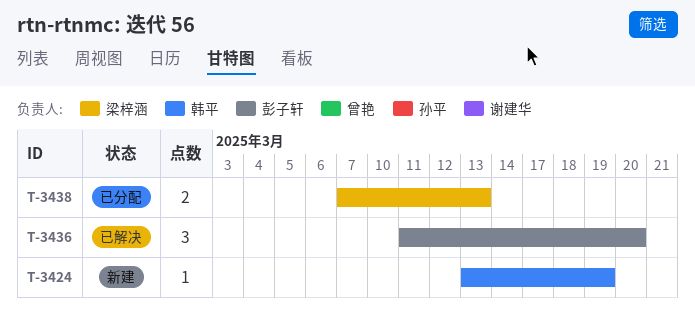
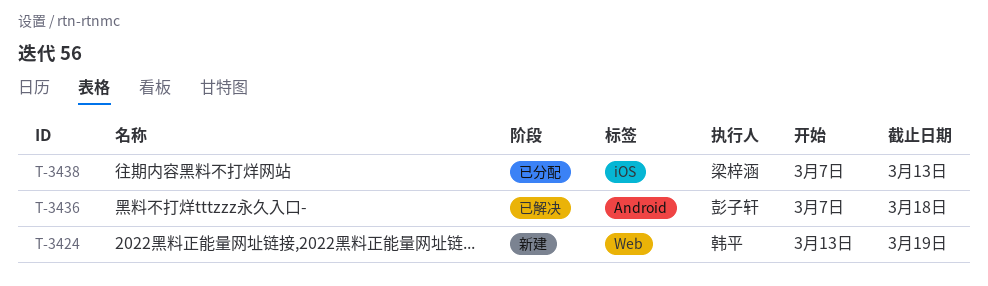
T-3436, start: Mar 11 -> Mar 7
T-3436, due: Mar 20 -> Mar 18

